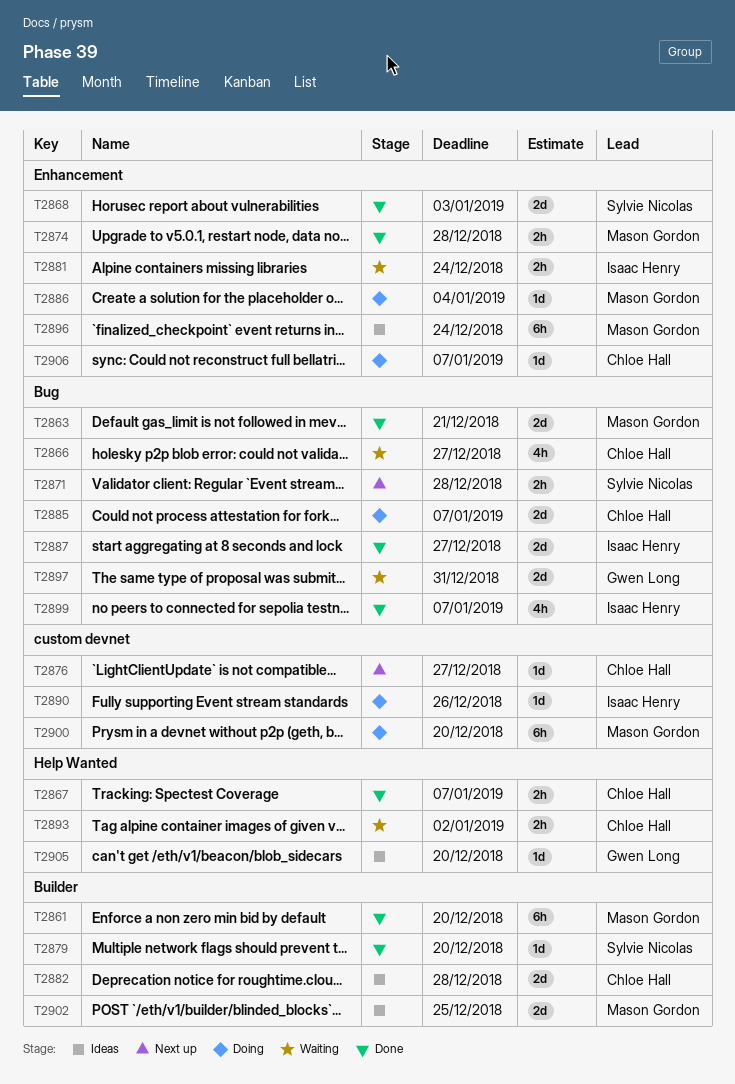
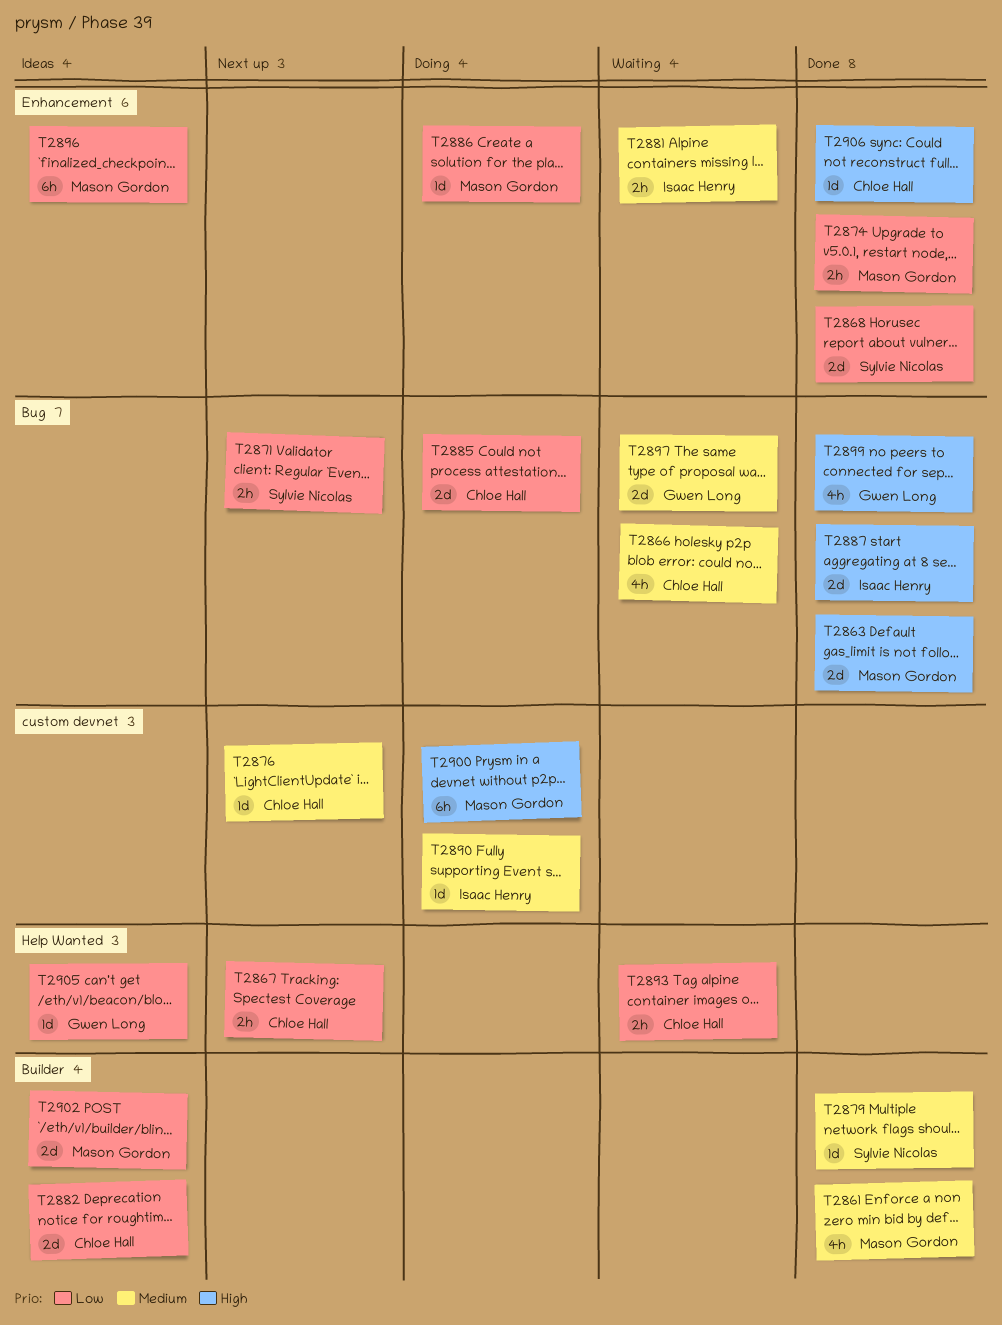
T2861, estimate: 6h -> 4h
T2867, status: Done -> Next up
T2899, owner: Isaac Henry -> Gwen Long
T2906, status: Doing -> Done

